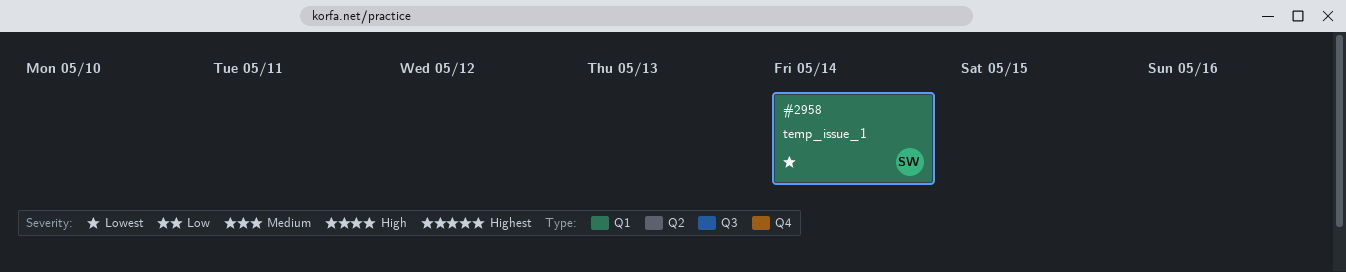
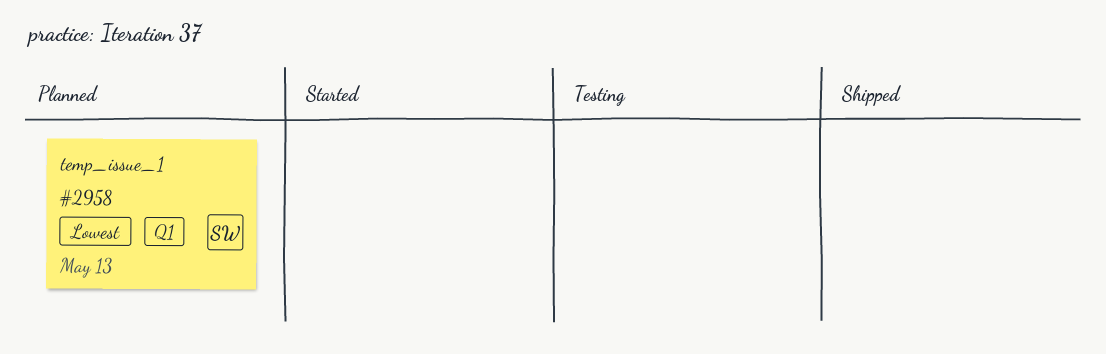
#2958, due: May 14 -> May 13

